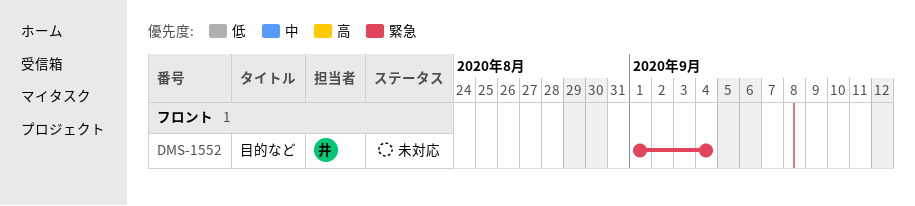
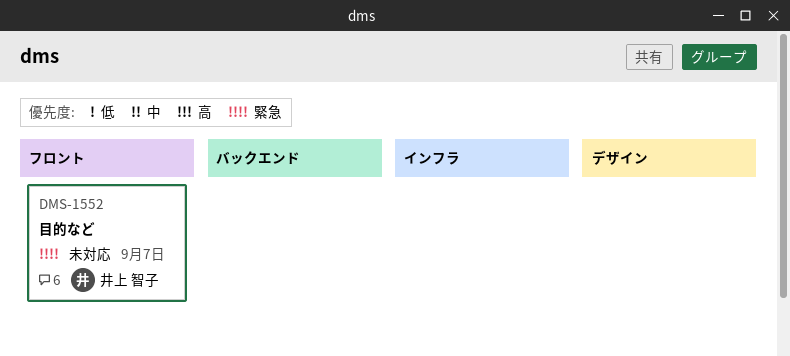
DMS-1552, due: Sep 4 -> Sep 7

